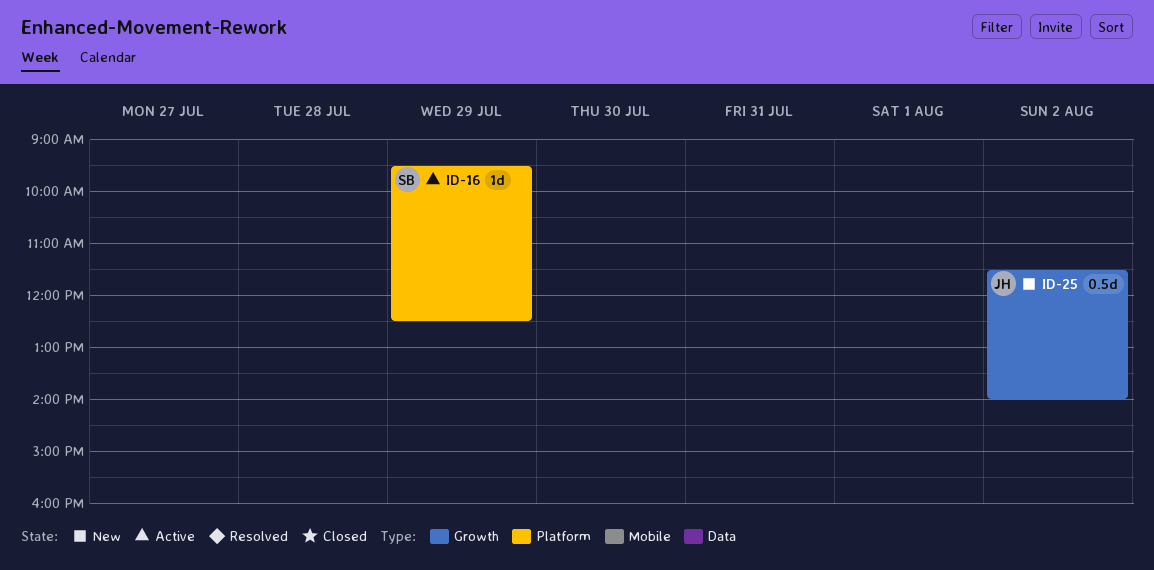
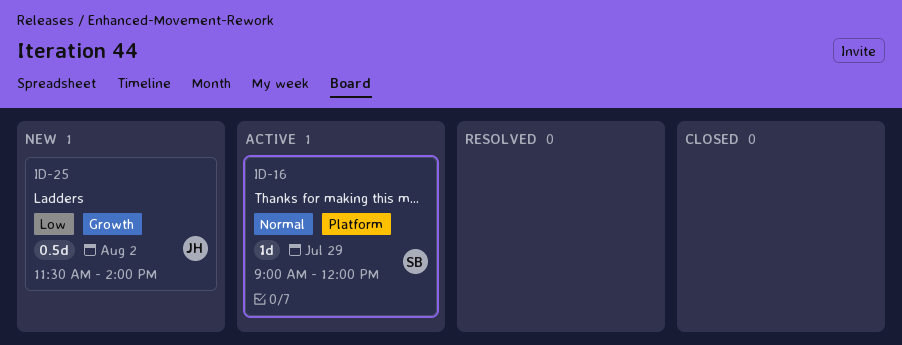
ID-16, begins: 09:30 -> 09:00
ID-16, ends: 12:30 -> 12:00

